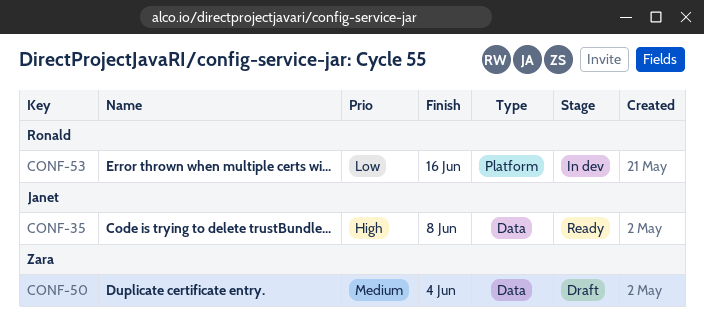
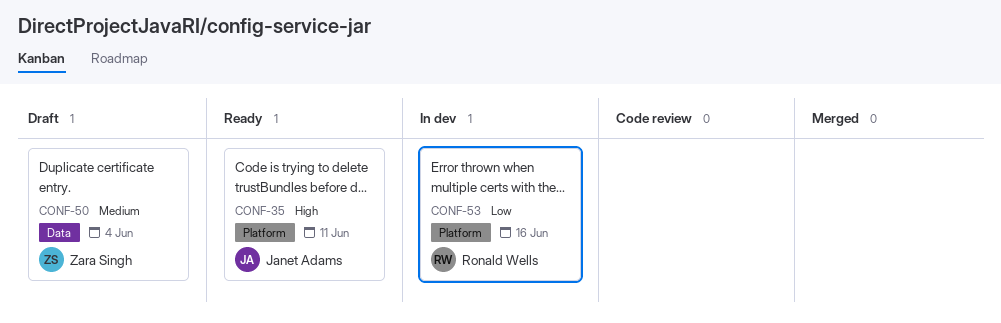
CONF-35, label: Data -> Platform
CONF-35, due: Jun 8 -> Jun 11

